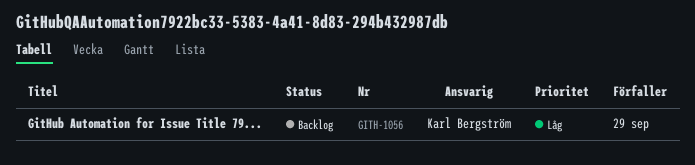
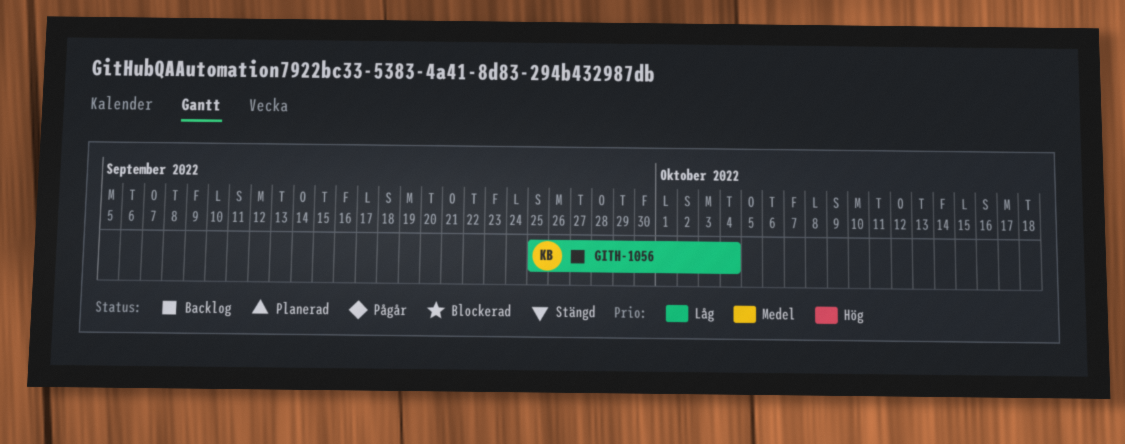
GITH-1056, due: Sep 29 -> Oct 4

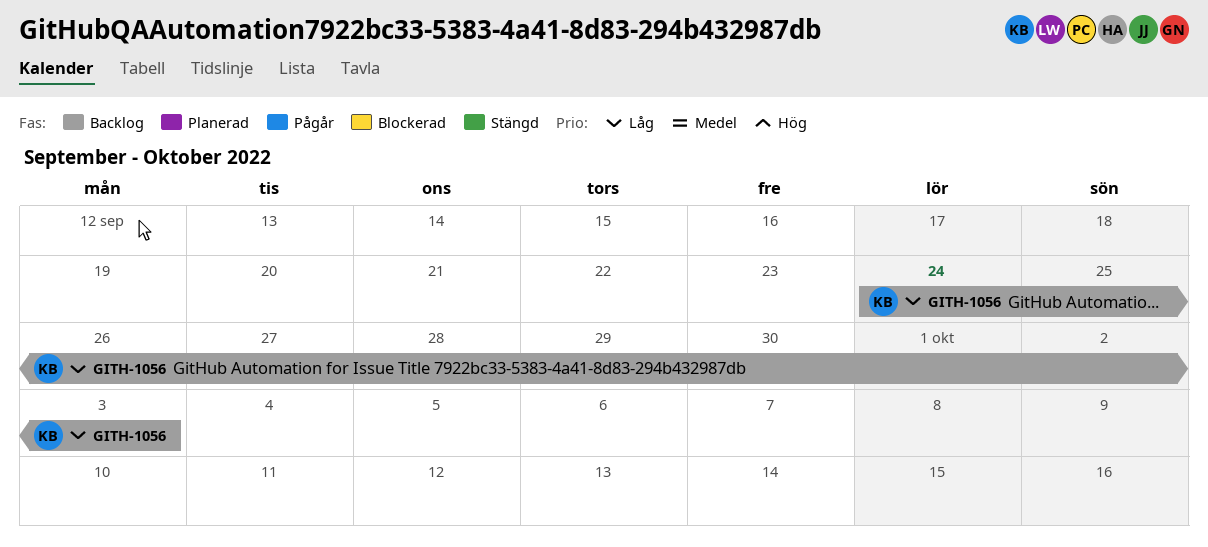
GITH-1056, start: Sep 25 -> Sep 24
GITH-1056, due: Oct 4 -> Oct 3

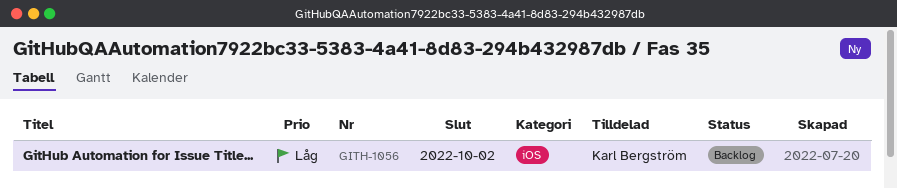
GITH-1056, due: Oct 3 -> Oct 2

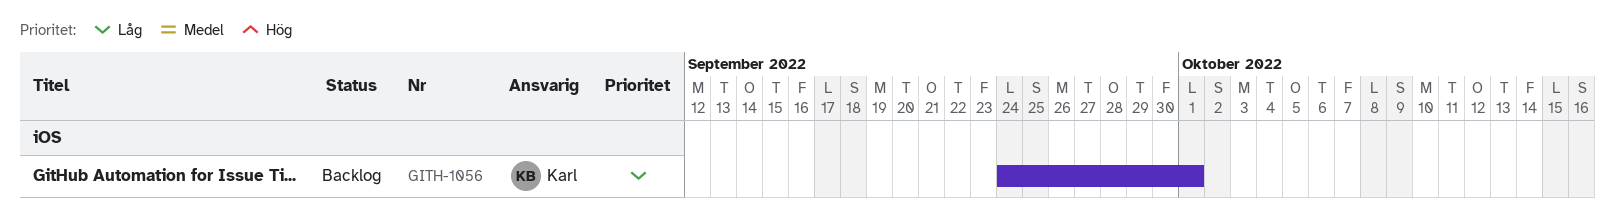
GITH-1056, due: Oct 2 -> Oct 1

